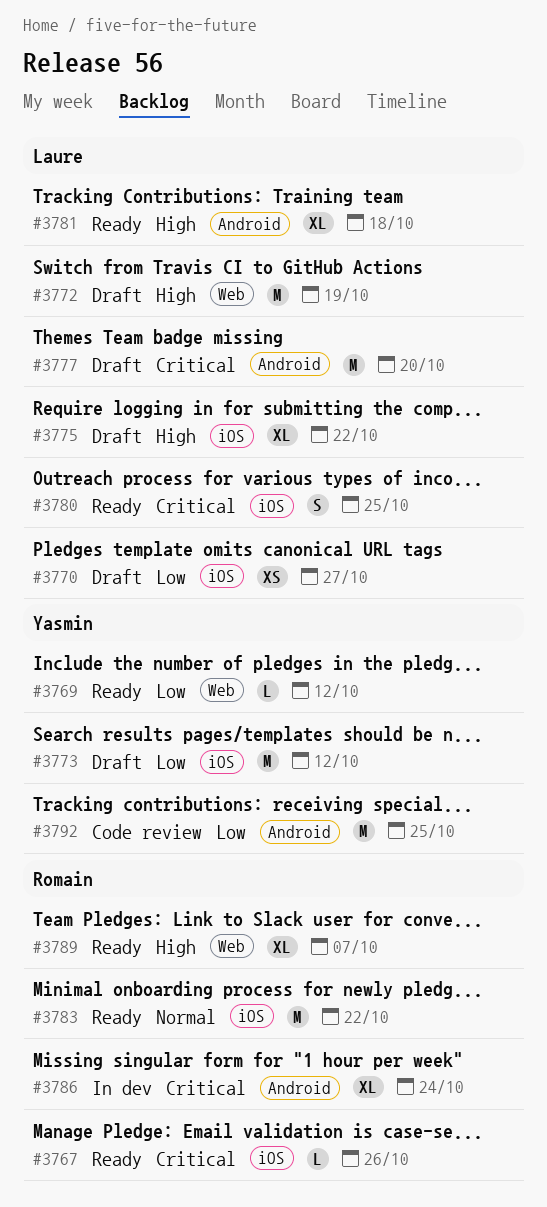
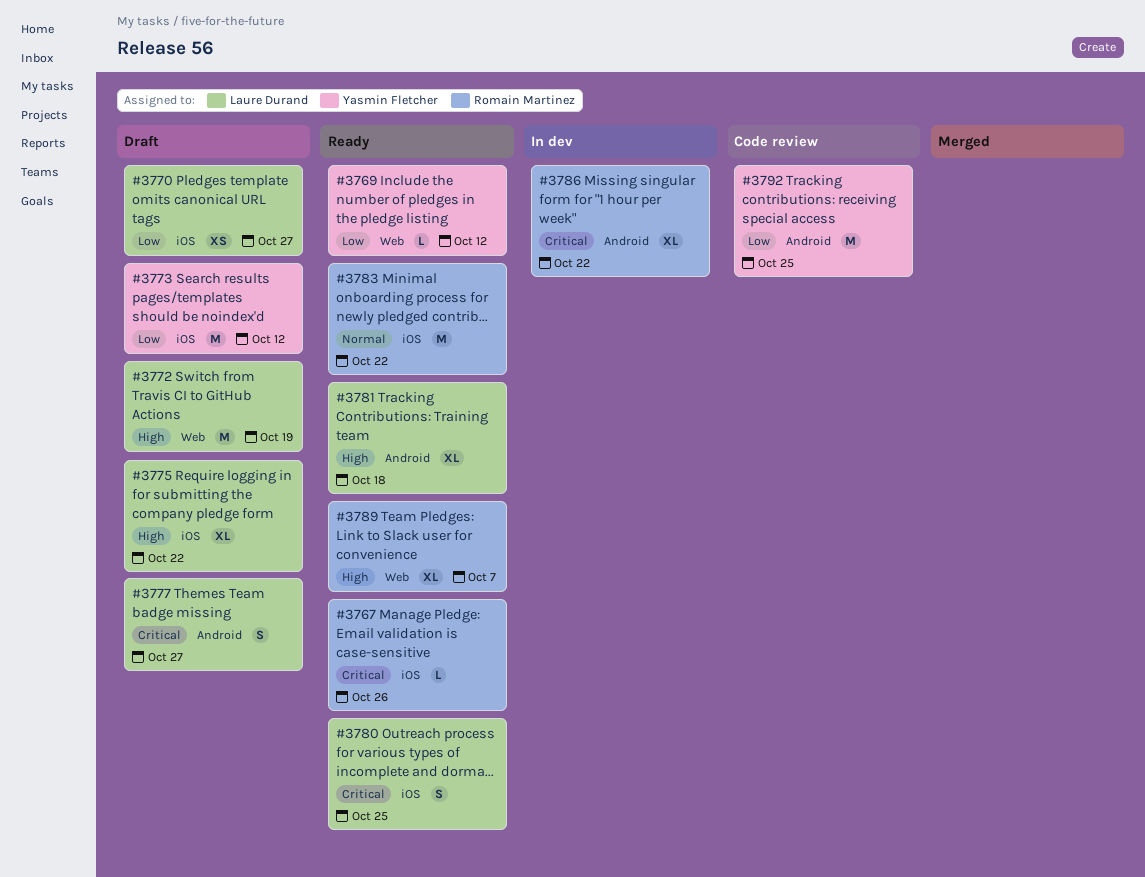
#3777, estimate: M -> S
#3777, due: Oct 20 -> Oct 27
#3786, due: Oct 24 -> Oct 22

